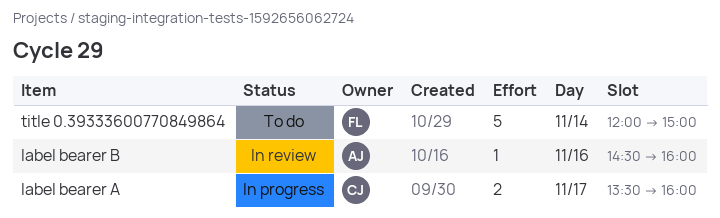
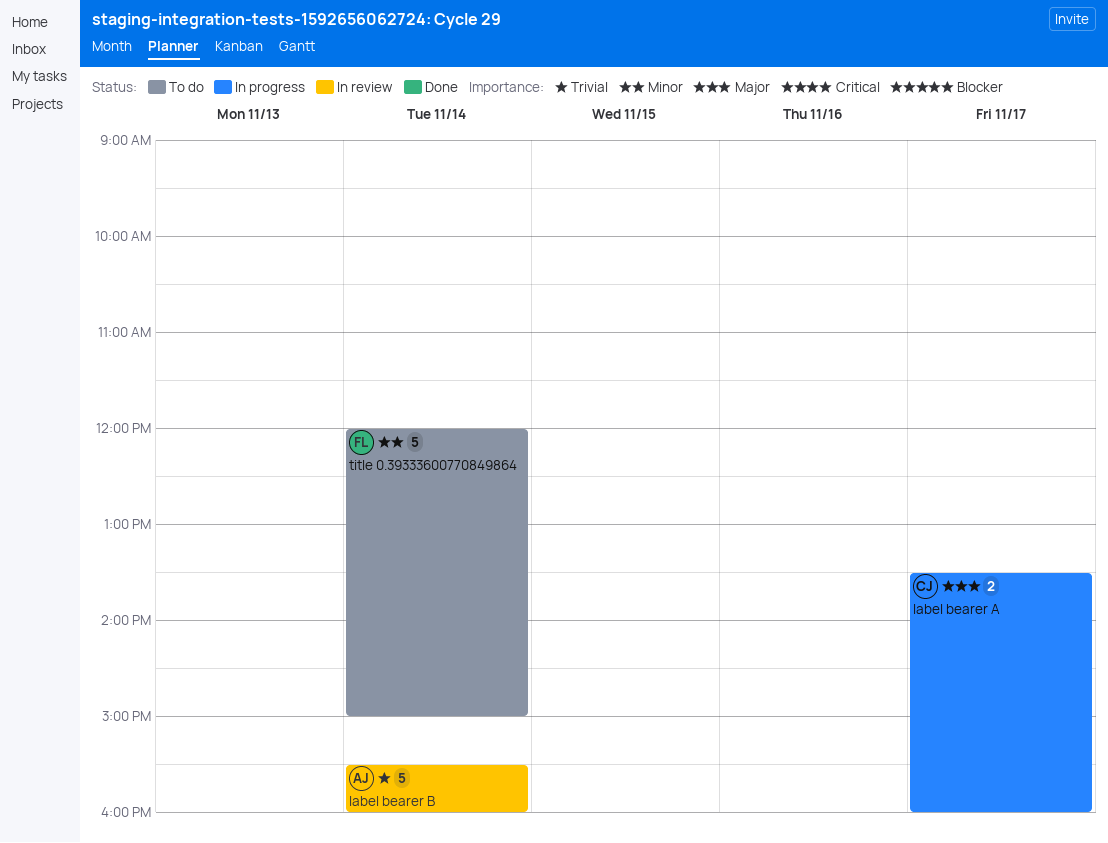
label bearer B, estimate: 1 -> 5
label bearer B, day: Nov 16 -> Nov 14
label bearer B, begins: 14:30 -> 15:30

